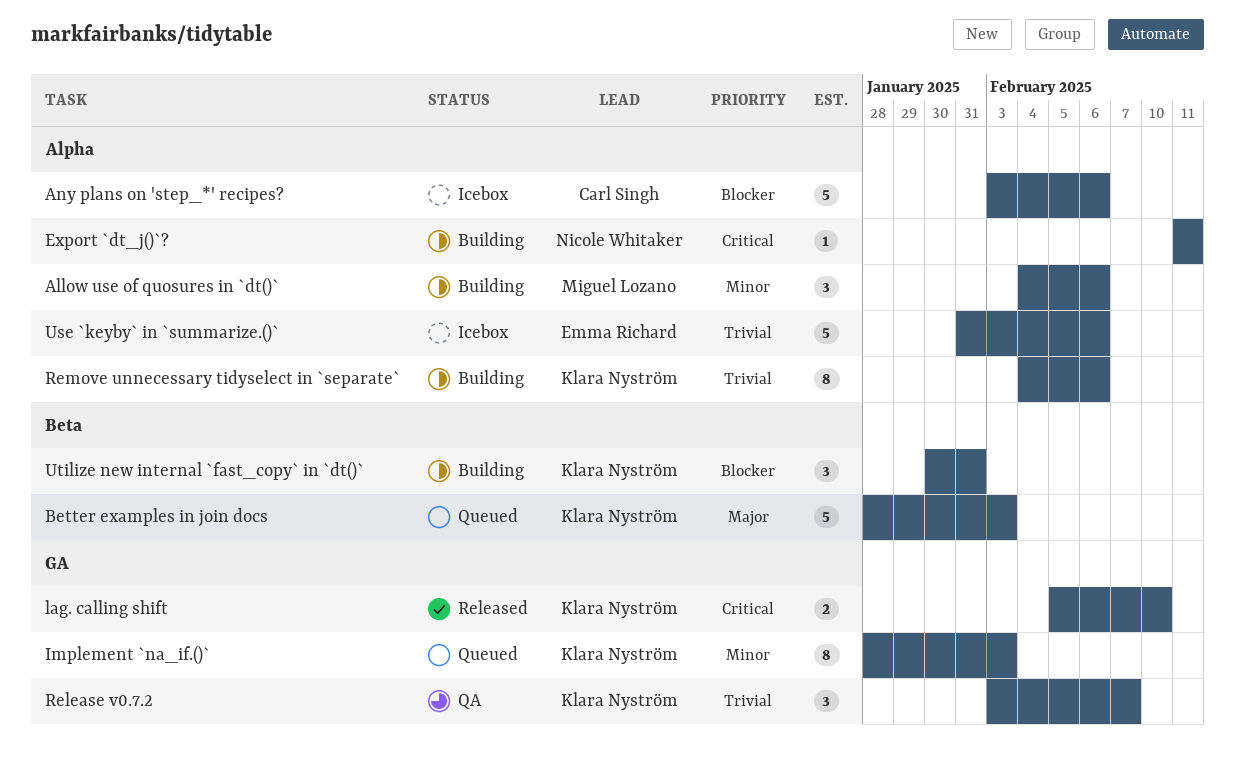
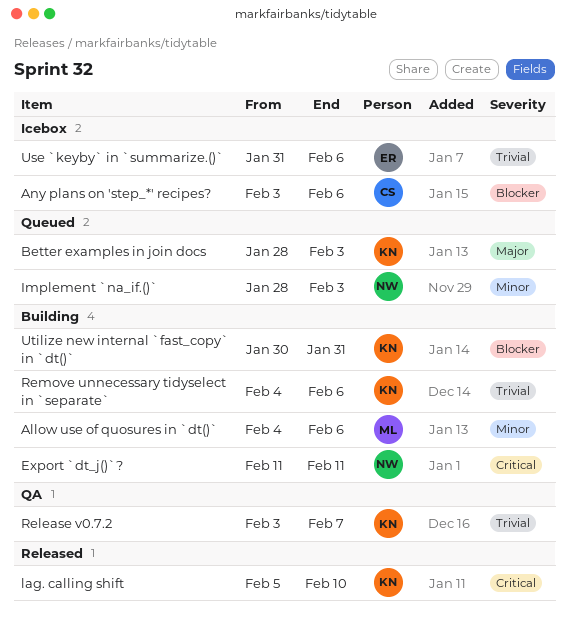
Implement `na_if.()`, owner: Klara Nyström -> Nicole Whitaker

